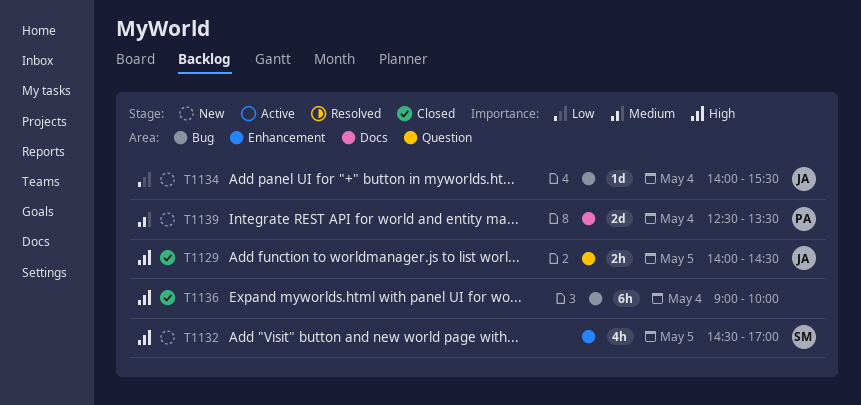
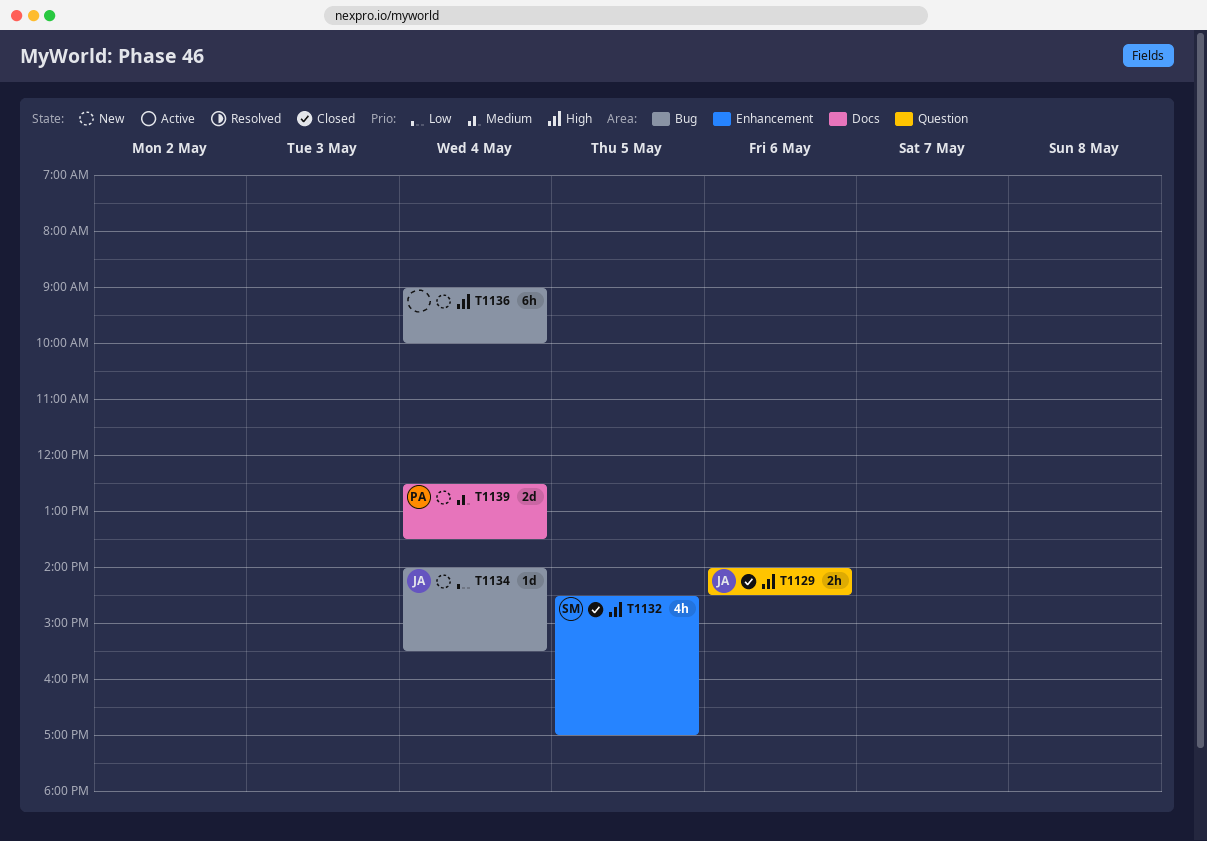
T1129, day: May 5 -> May 6
T1132, status: New -> Closed
T1136, status: Closed -> New

